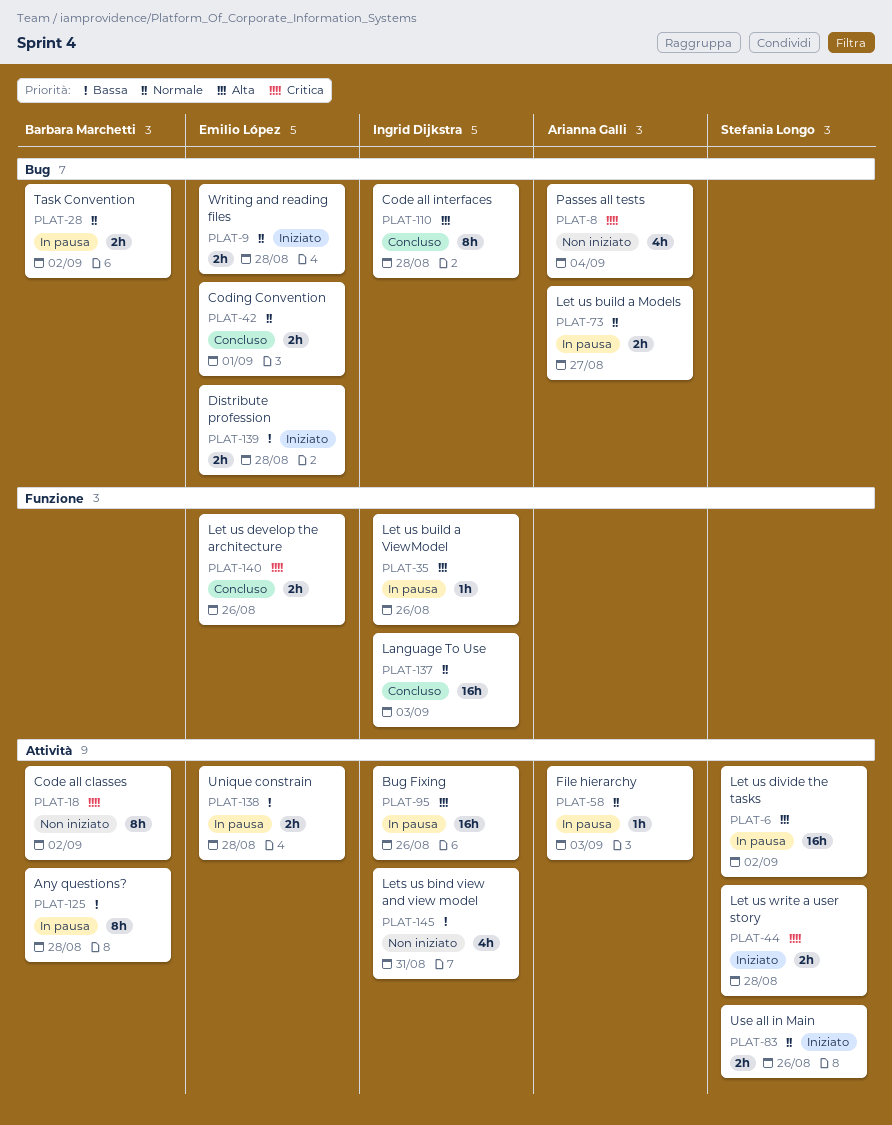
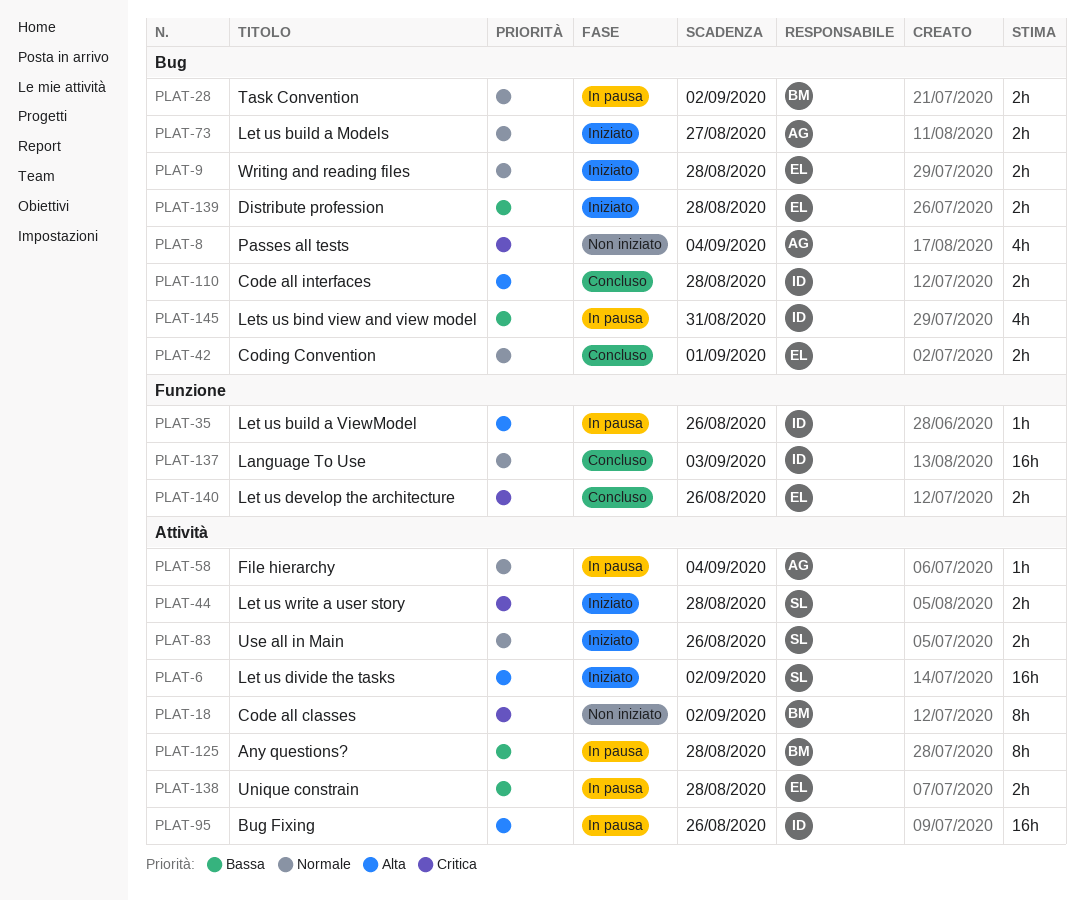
PLAT-6, status: In pausa -> Iniziato
PLAT-58, due: Sep 3 -> Sep 4
PLAT-73, status: In pausa -> Iniziato
PLAT-110, estimate: 8h -> 2h
PLAT-145, status: Non iniziato -> In pausa
PLAT-145, label: Attività -> Bug

